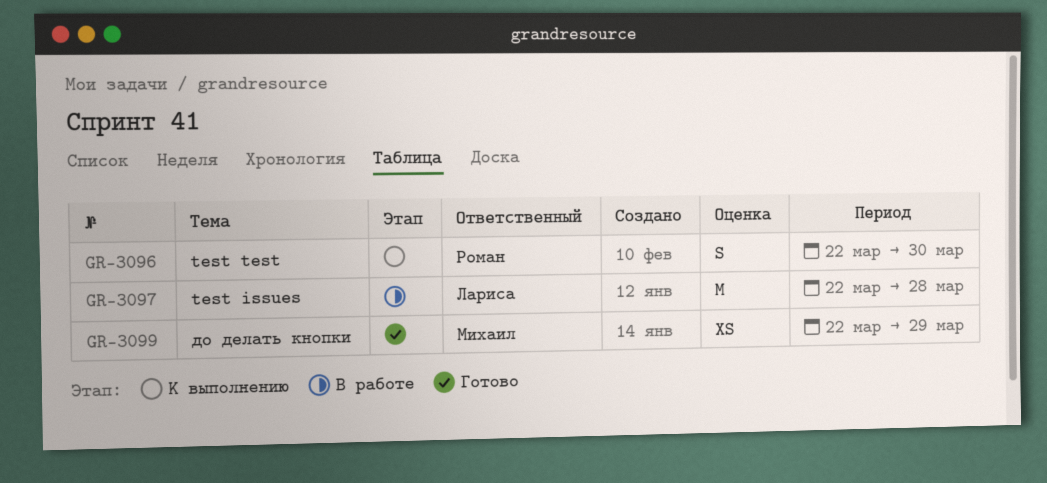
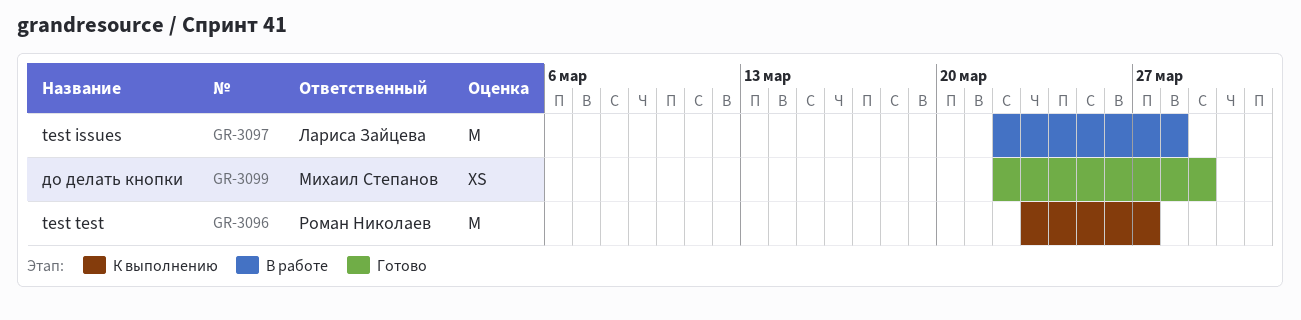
GR-3096, estimate: S -> M
GR-3096, start: Mar 22 -> Mar 23
GR-3096, due: Mar 30 -> Mar 27

